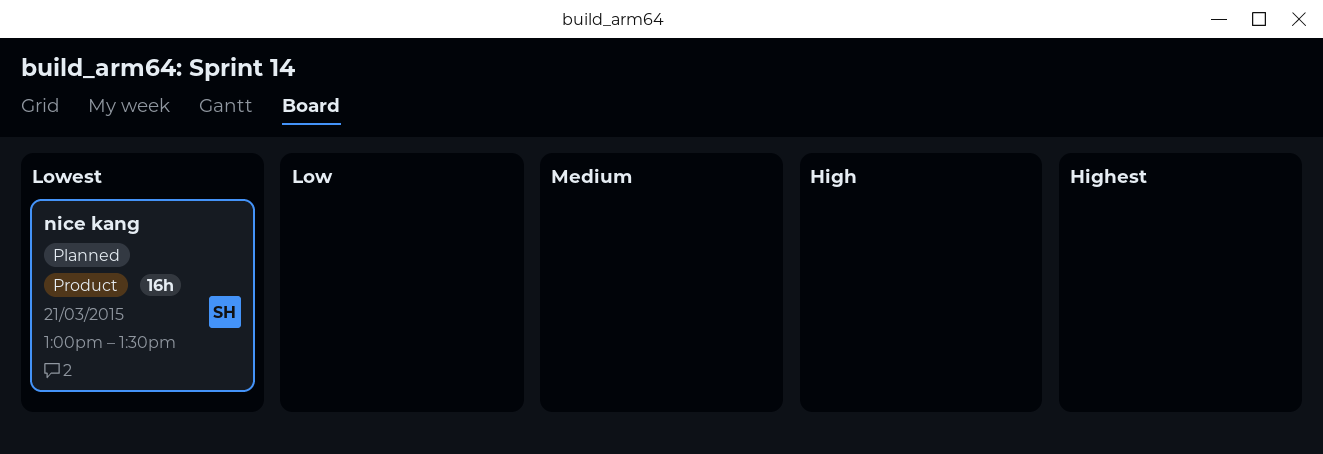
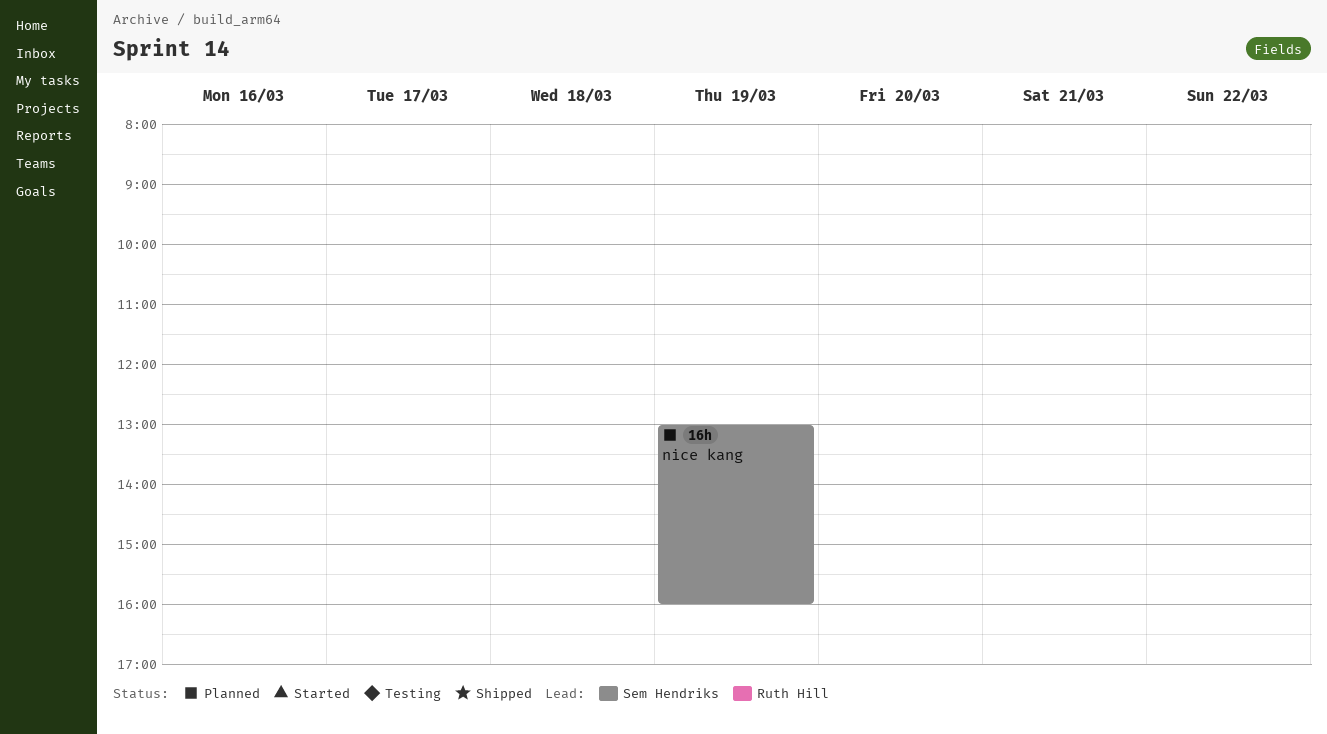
nice kang, day: Mar 21 -> Mar 19
nice kang, ends: 13:30 -> 16:00

